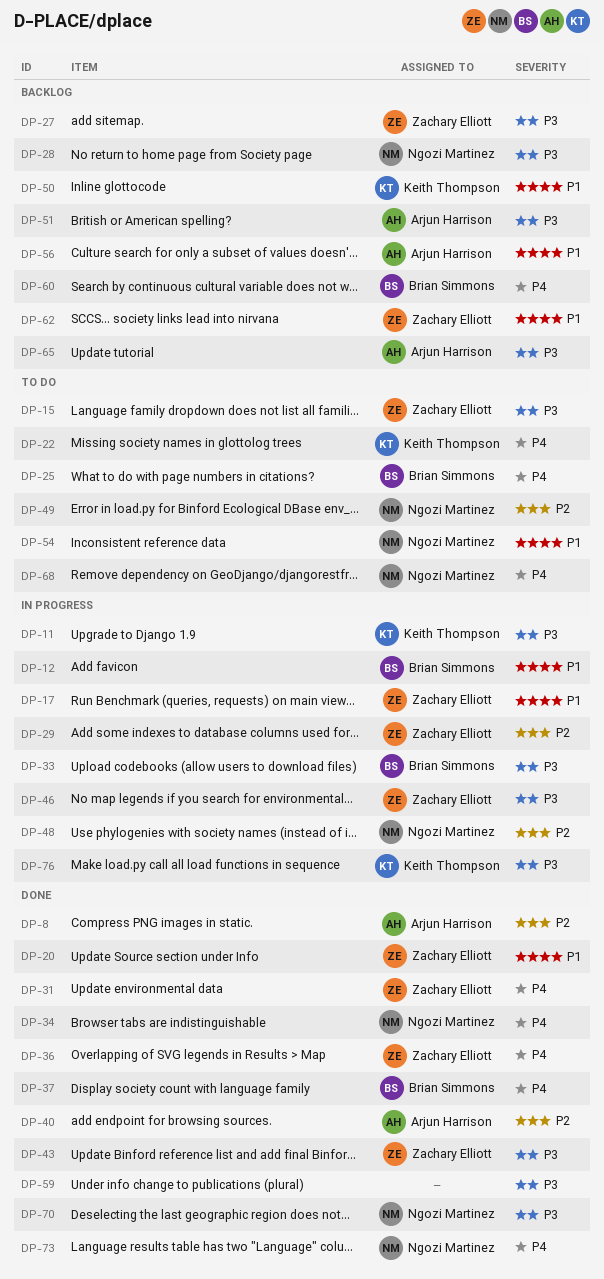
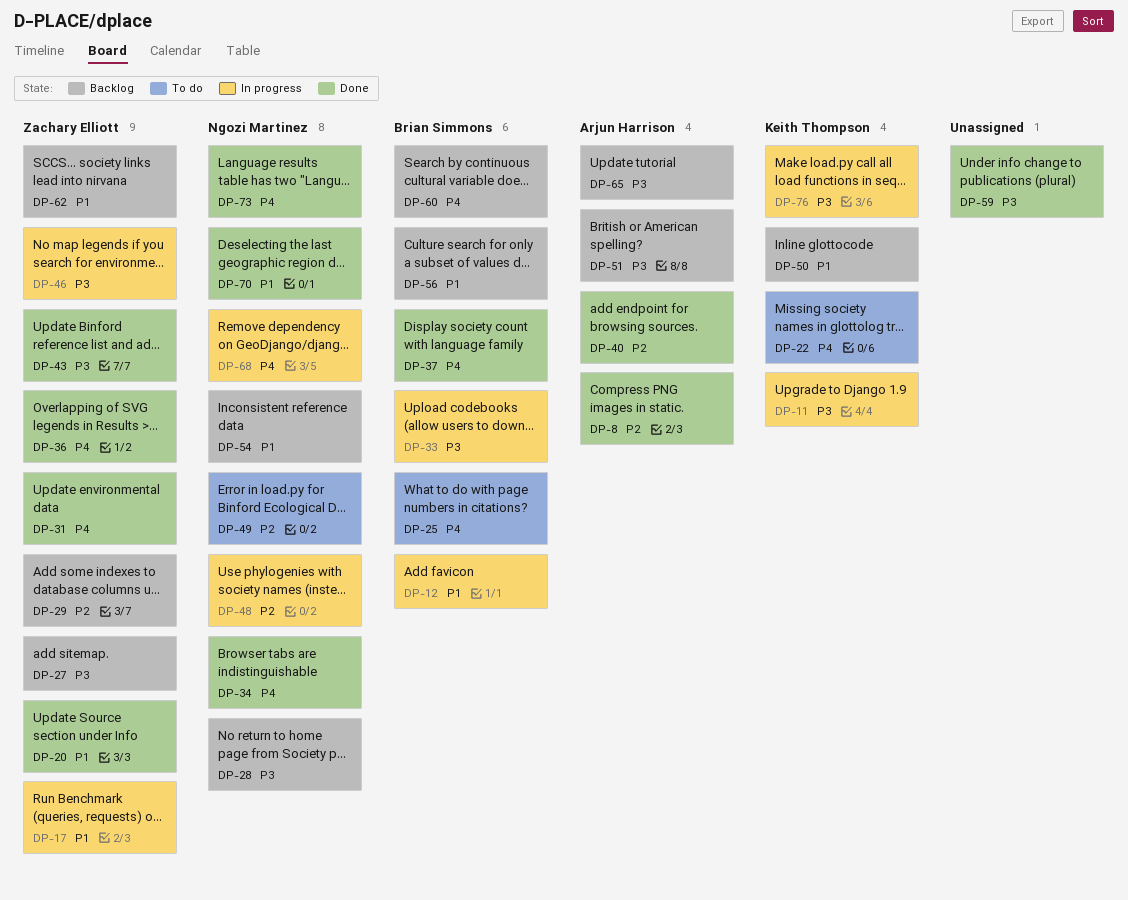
DP-15: present -> none
DP-29, status: In progress -> Backlog
DP-54, status: To do -> Backlog
DP-56, owner: Arjun Harrison -> Brian Simmons
DP-68, status: To do -> In progress
DP-70, priority: P3 -> P1

